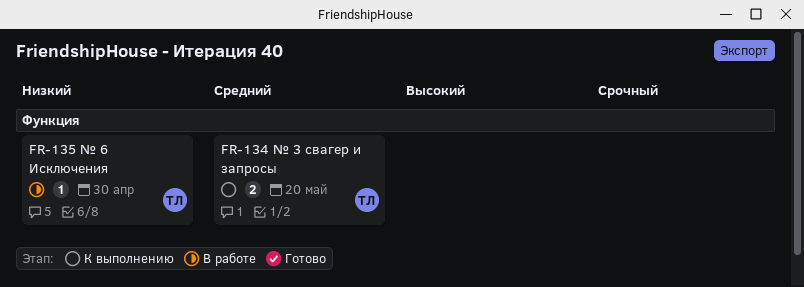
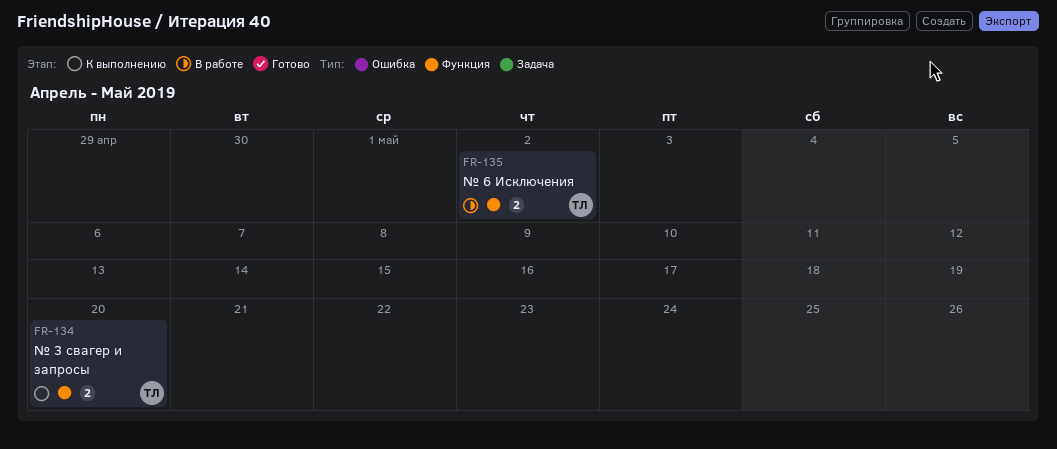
FR-135, estimate: 1 -> 2
FR-135, due: Apr 30 -> May 2

